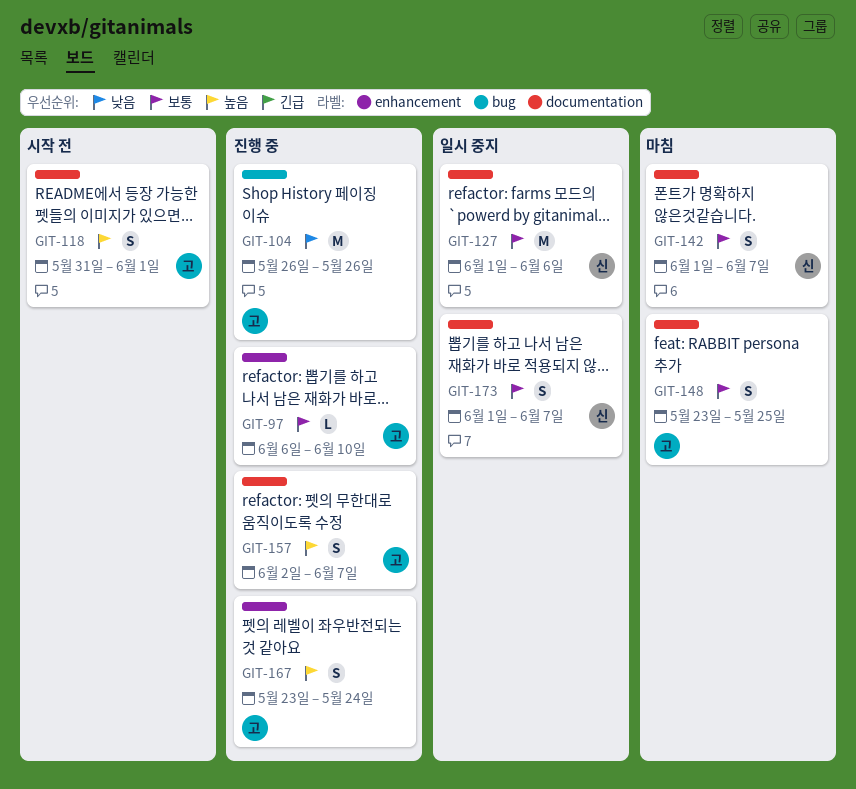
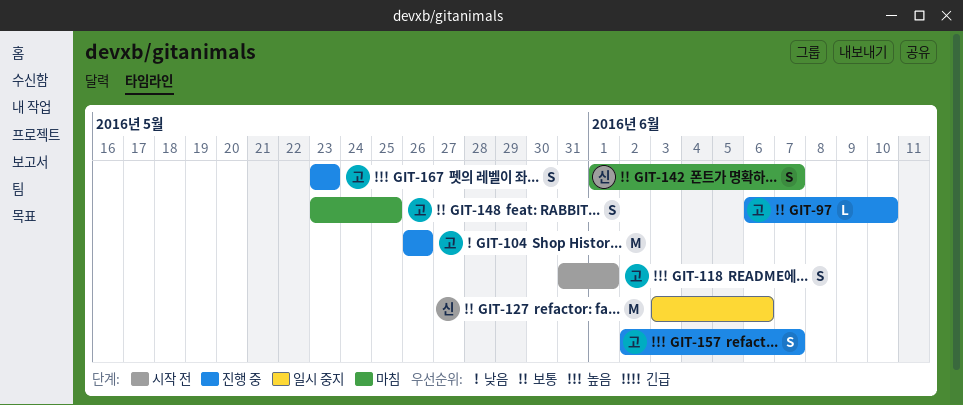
GIT-127, start: Jun 1 -> Jun 3
GIT-167, due: May 24 -> May 23
GIT-173: present -> none

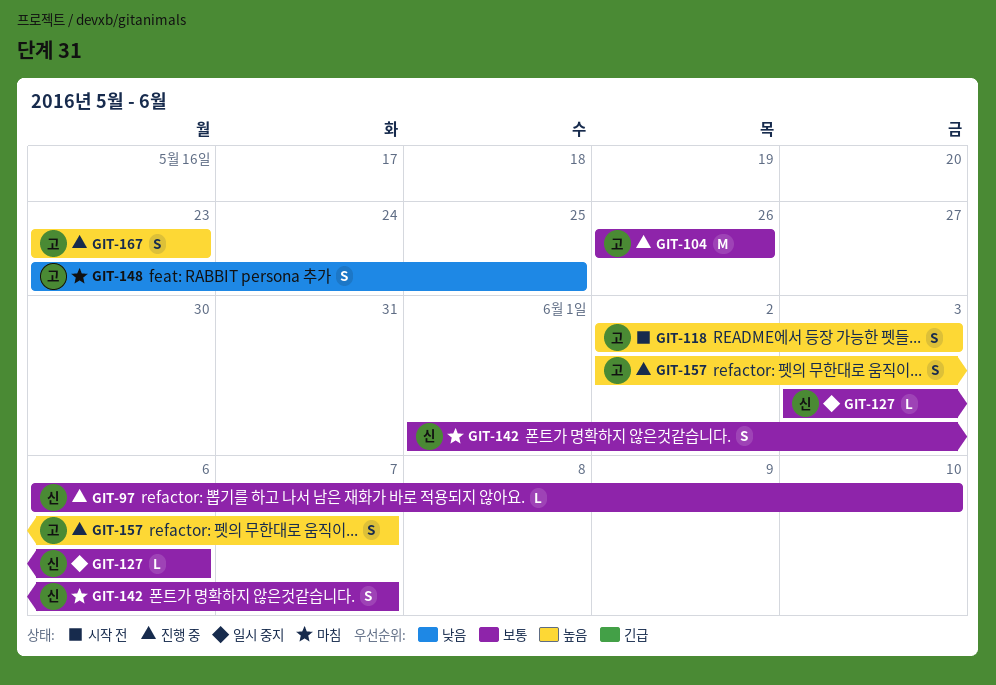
GIT-97, owner: 고 -> 신
GIT-104, priority: 낮음 -> 보통
GIT-118, start: May 31 -> Jun 2
GIT-118, due: Jun 1 -> Jun 3
GIT-127, estimate: M -> L
GIT-148, priority: 보통 -> 낮음

